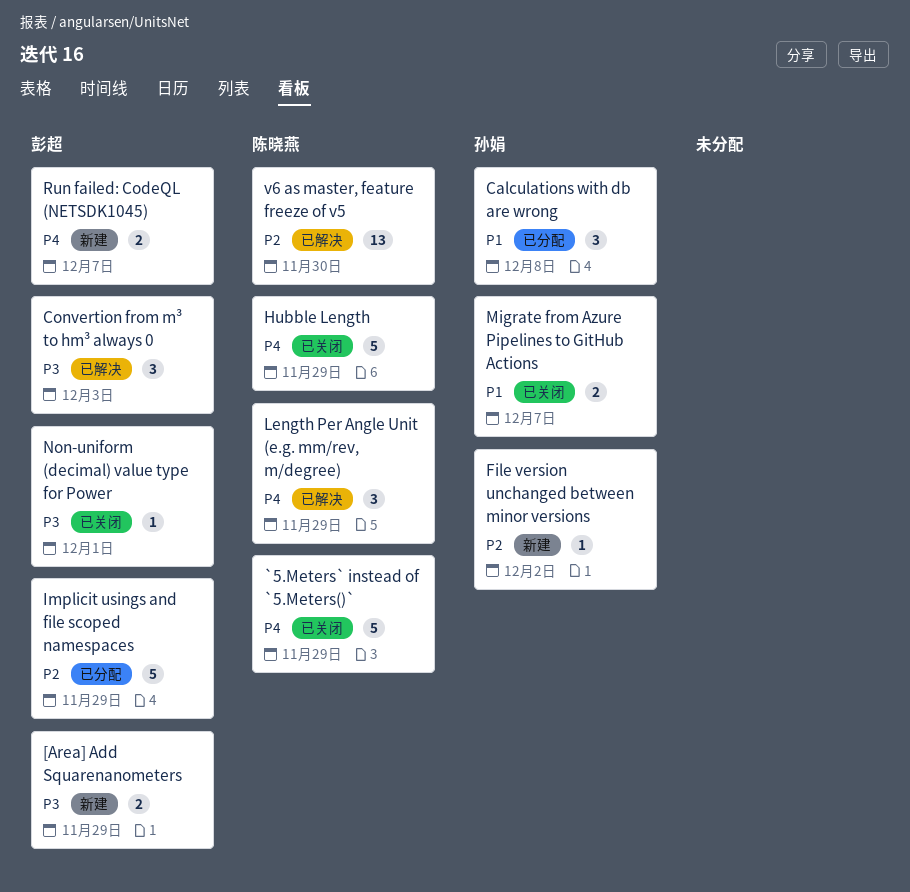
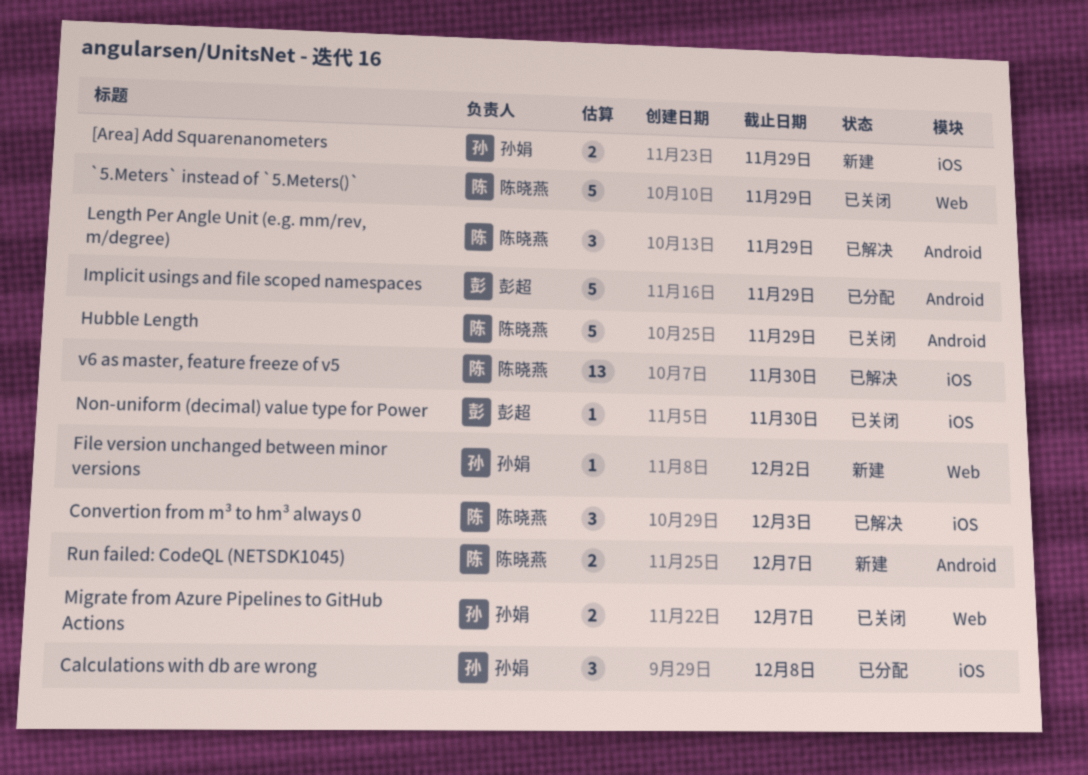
[Area] Add Squarenanometers, owner: 彭超 -> 孙娟
Convertion from m³ to hm³ always 0, owner: 彭超 -> 陈晓燕
Non-uniform (decimal) value type for Power, due: Dec 1 -> Nov 30
Run failed: CodeQL (NETSDK1045), owner: 彭超 -> 陈晓燕

